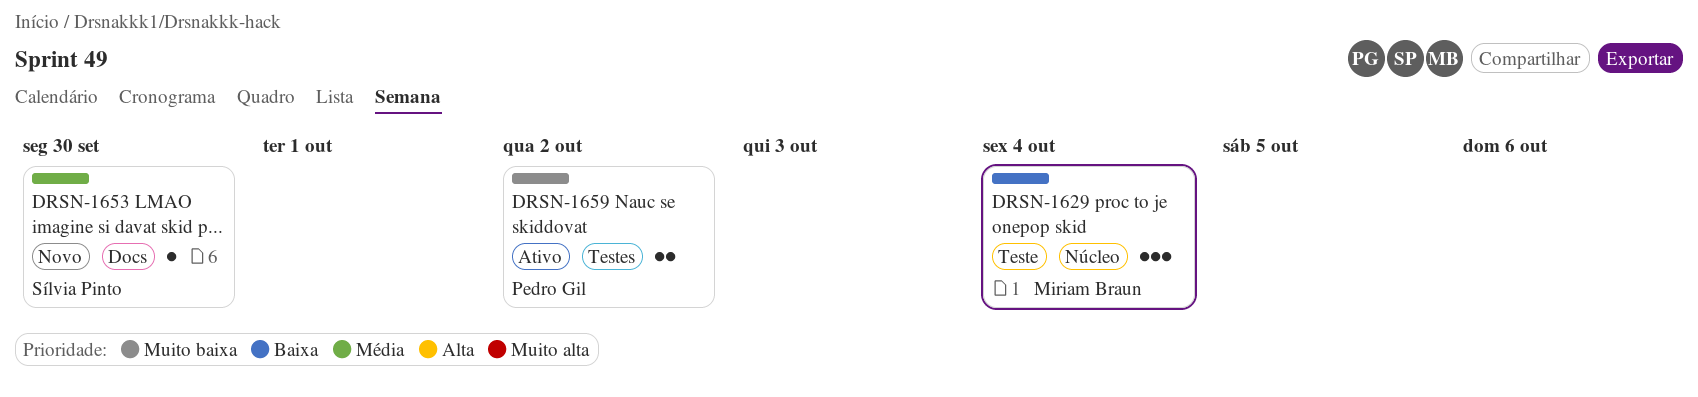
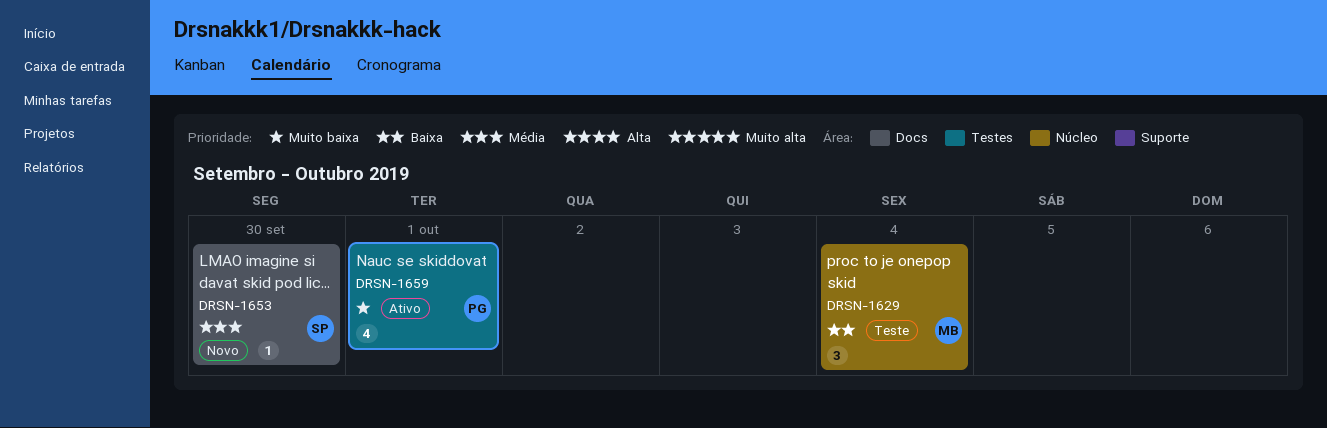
DRSN-1659, estimate: 2 -> 4
DRSN-1659, due: Oct 2 -> Oct 1

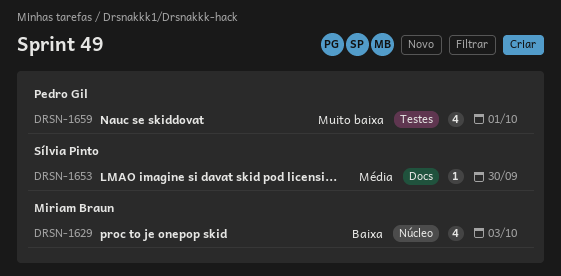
DRSN-1629, estimate: 3 -> 4
DRSN-1629, due: Oct 4 -> Oct 3

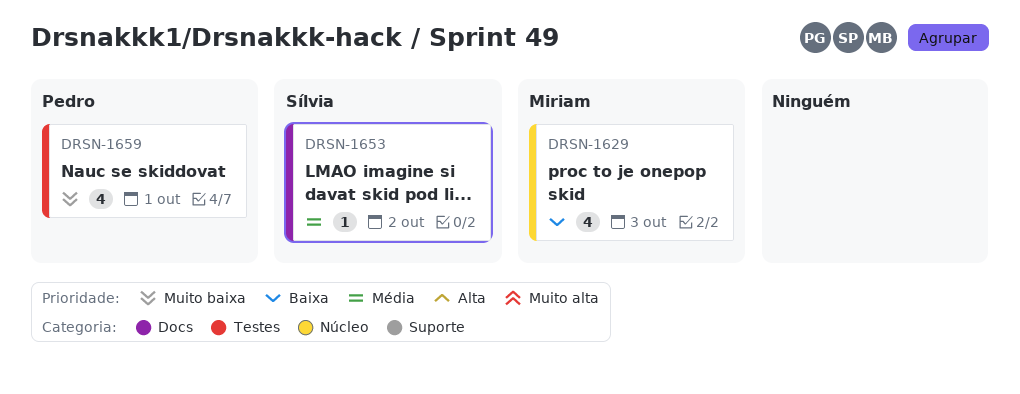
DRSN-1653, due: Sep 30 -> Oct 2

